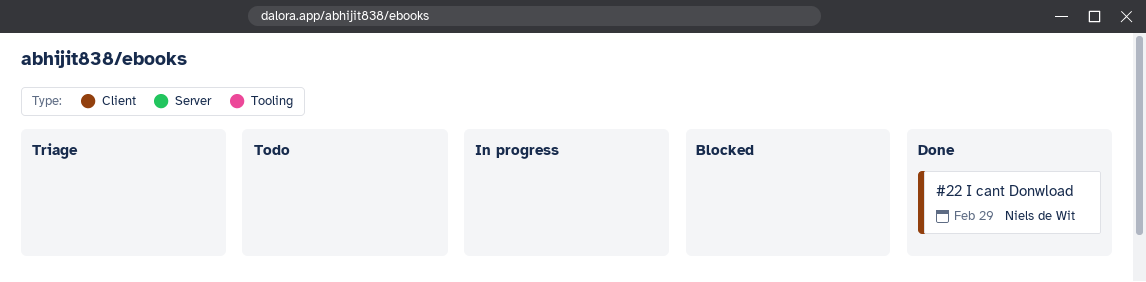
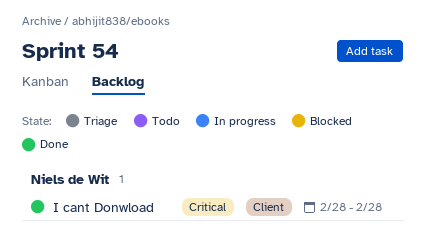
I cant Donwload, due: Feb 29 -> Feb 28

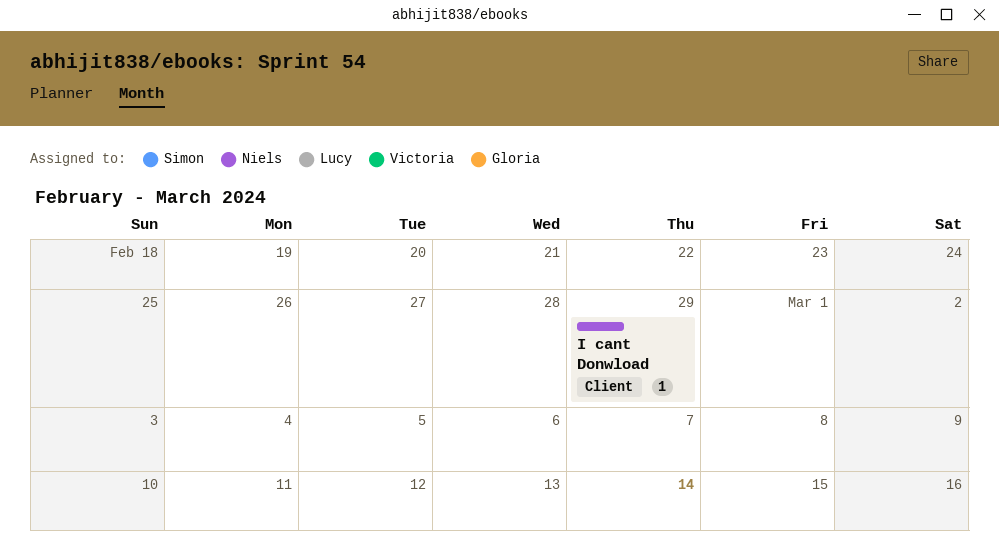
I cant Donwload, due: Feb 28 -> Feb 29

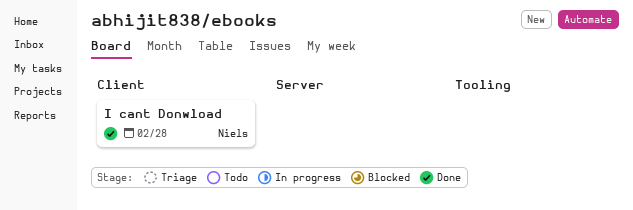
I cant Donwload, due: Feb 29 -> Feb 28

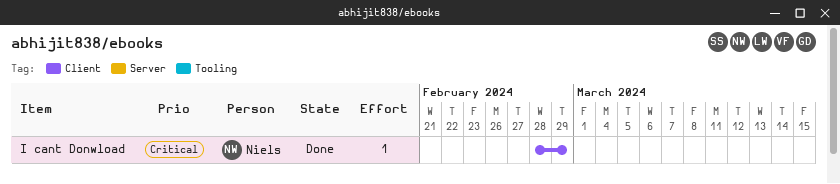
I cant Donwload, due: Feb 28 -> Feb 29

